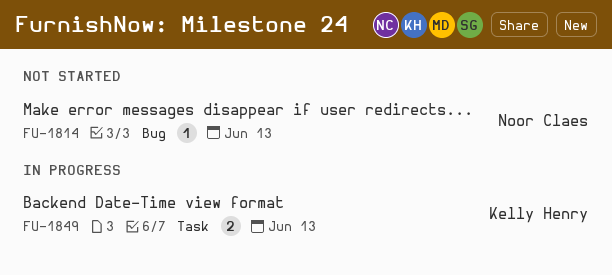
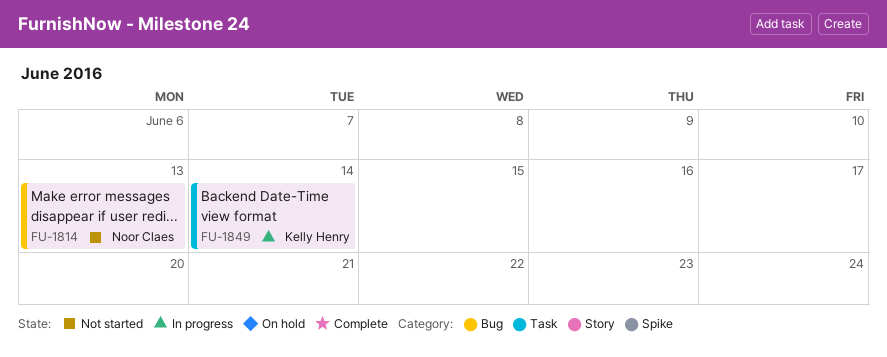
FU-1849, due: Jun 13 -> Jun 14

